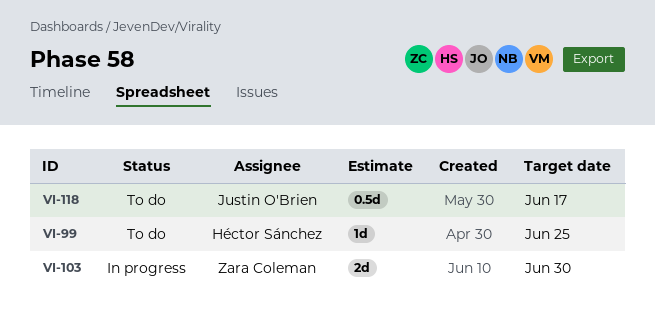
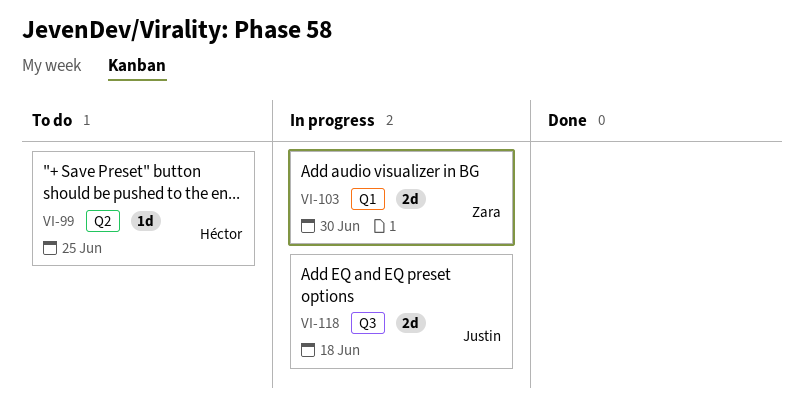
VI-118, status: To do -> In progress
VI-118, estimate: 0.5d -> 2d
VI-118, due: Jun 17 -> Jun 18

